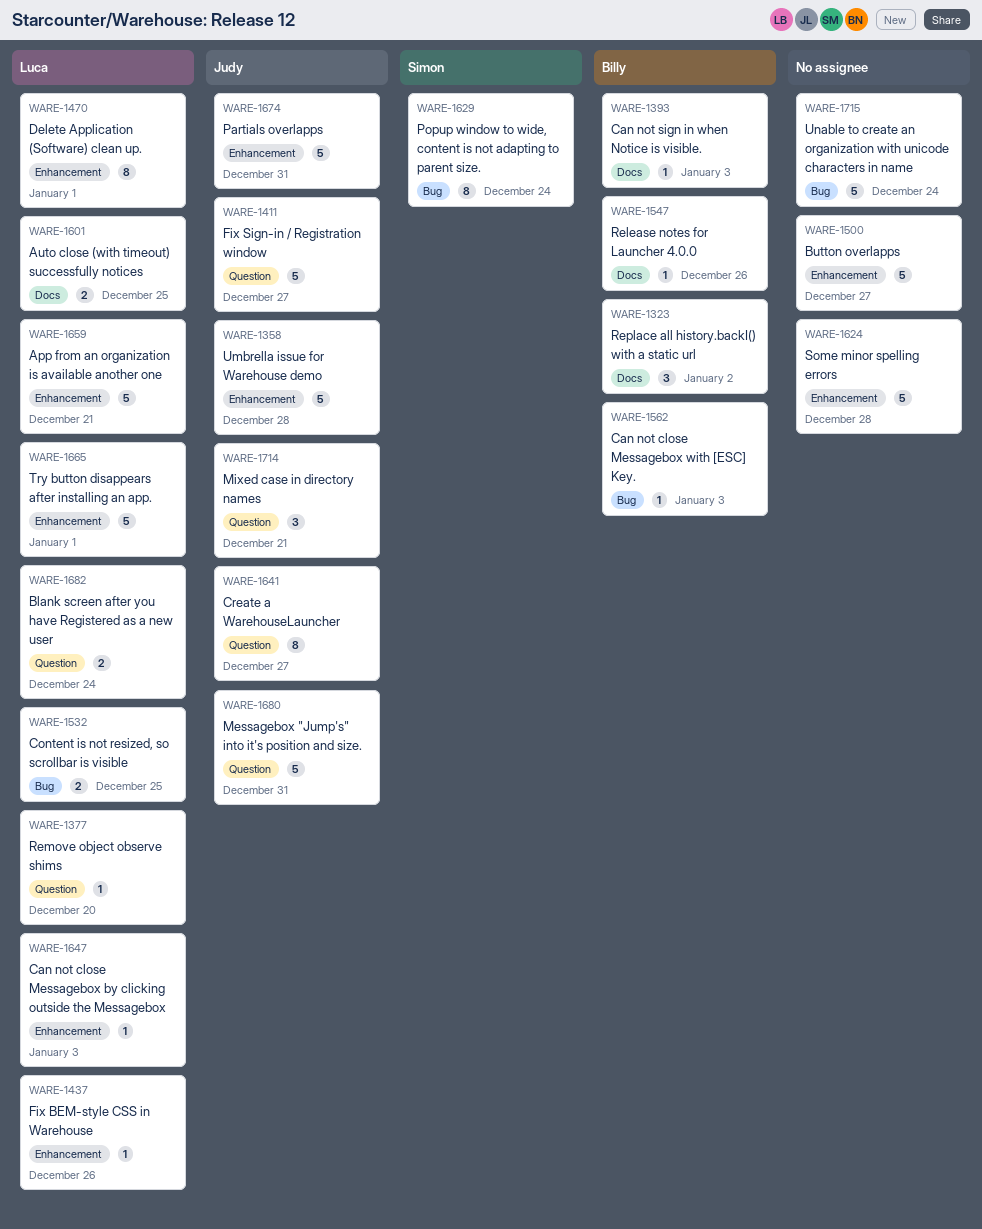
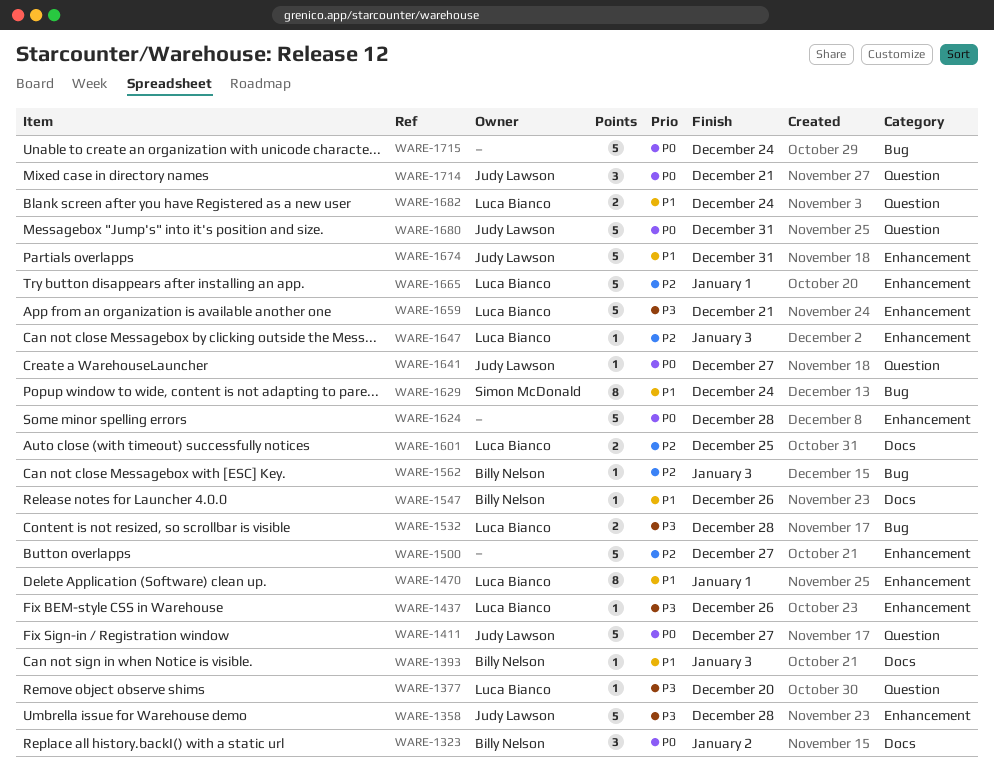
WARE-1532, due: Dec 25 -> Dec 28
WARE-1641, estimate: 8 -> 1

